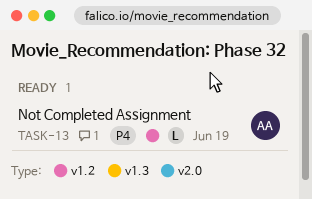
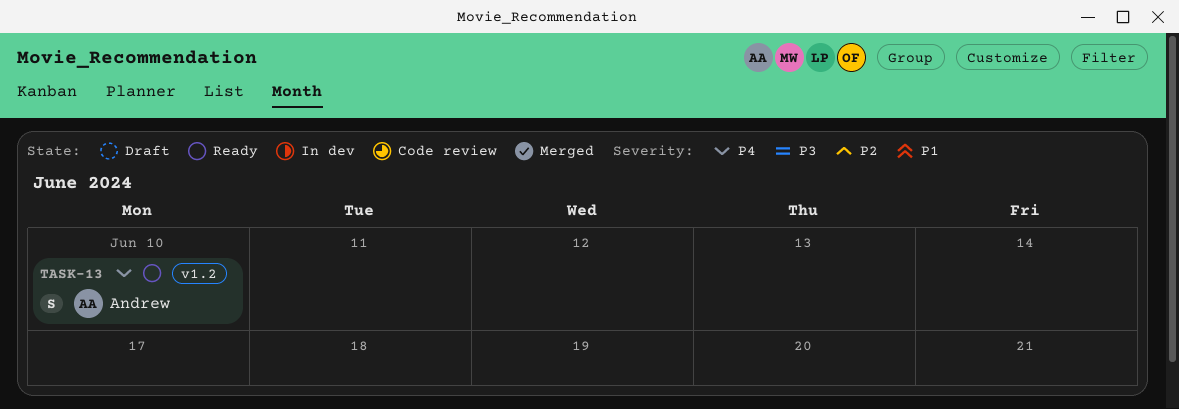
TASK-13, estimate: L -> S
TASK-13, due: Jun 19 -> Jun 10

